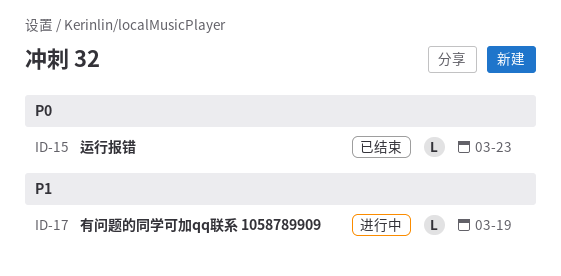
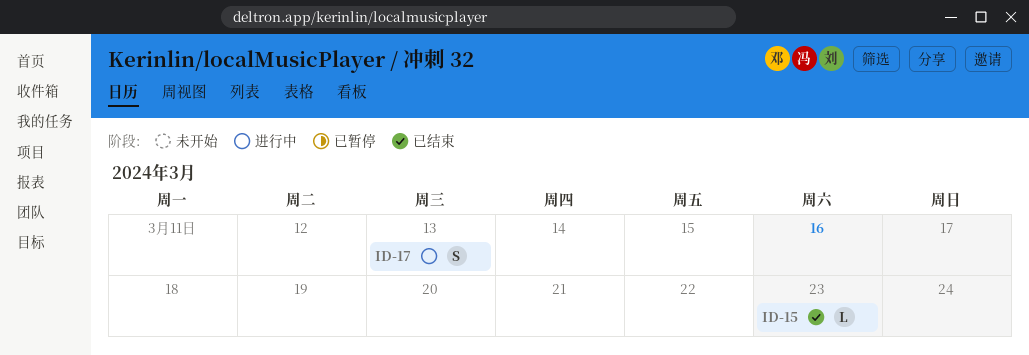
ID-17, estimate: L -> S
ID-17, due: Mar 19 -> Mar 13

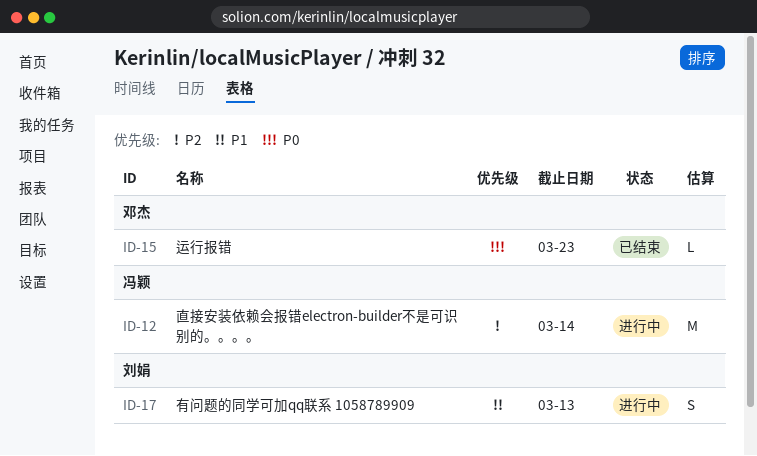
ID-12: none -> present

